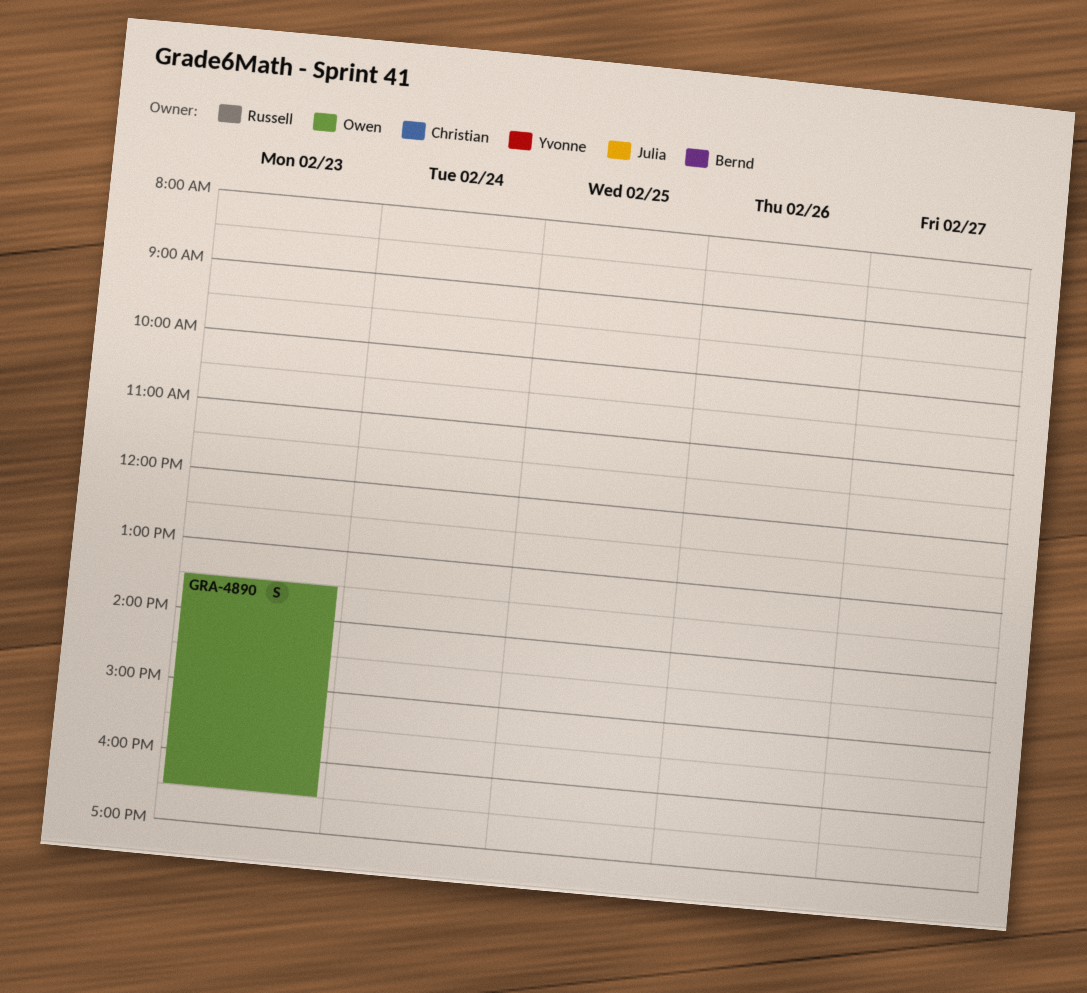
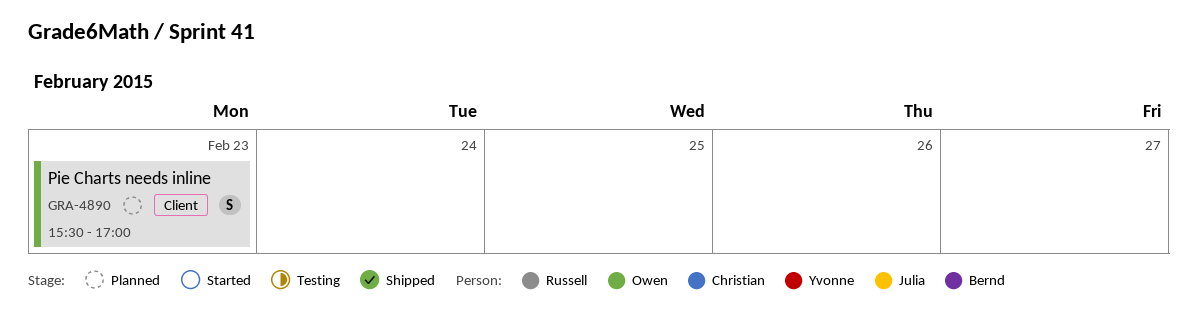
GRA-4890, begins: 13:30 -> 15:30
GRA-4890, ends: 16:30 -> 17:00

